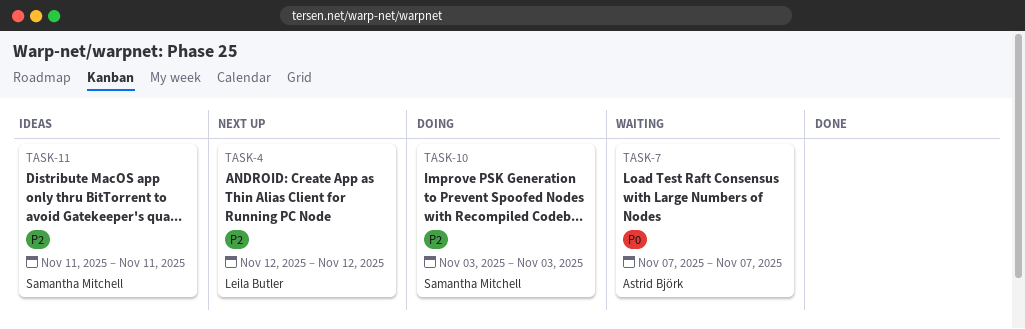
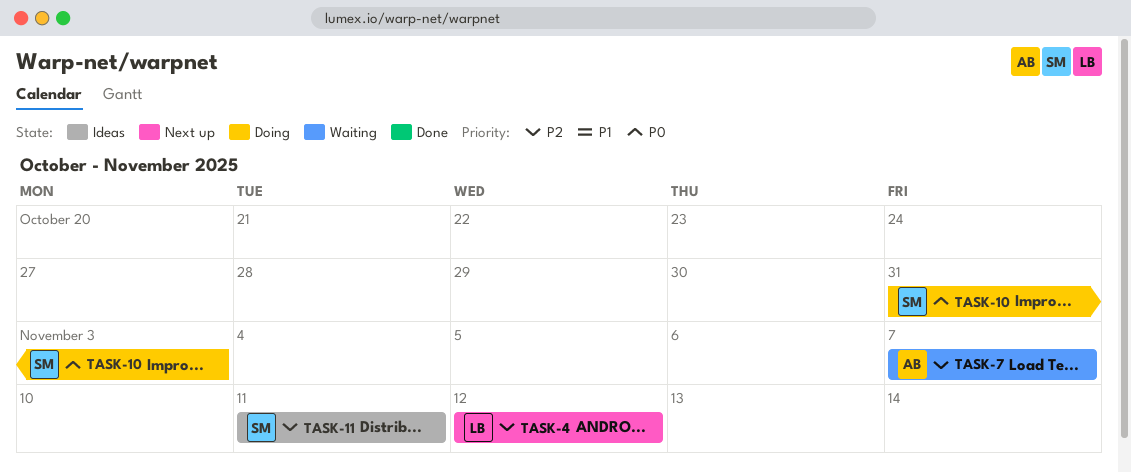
TASK-7, priority: P0 -> P2
TASK-10, priority: P2 -> P0
TASK-10, start: Nov 3 -> Oct 31

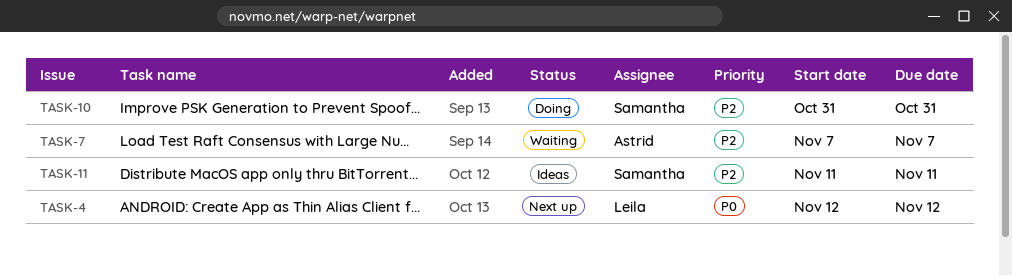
TASK-4, priority: P2 -> P0
TASK-10, priority: P0 -> P2
TASK-10, due: Nov 3 -> Oct 31

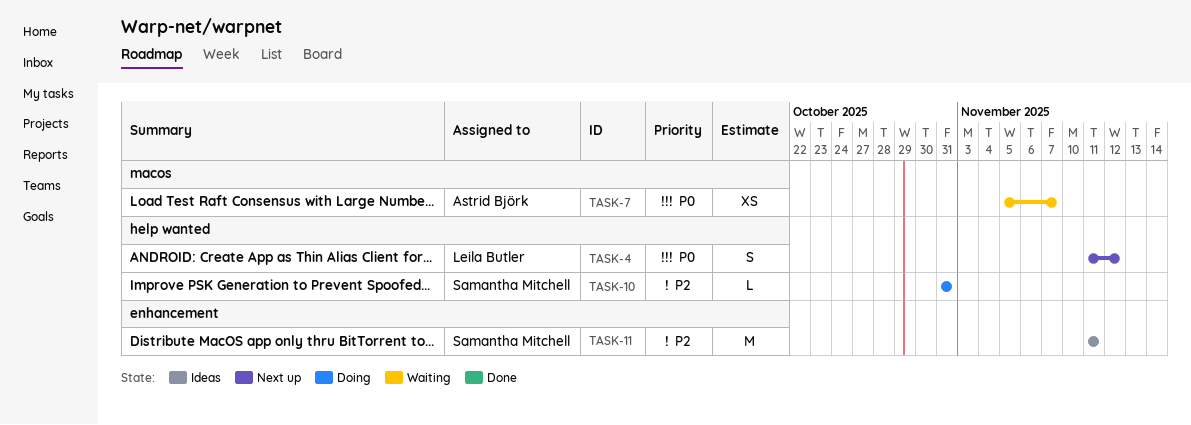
TASK-4, start: Nov 12 -> Nov 11
TASK-7, priority: P2 -> P0
TASK-7, start: Nov 7 -> Nov 5

